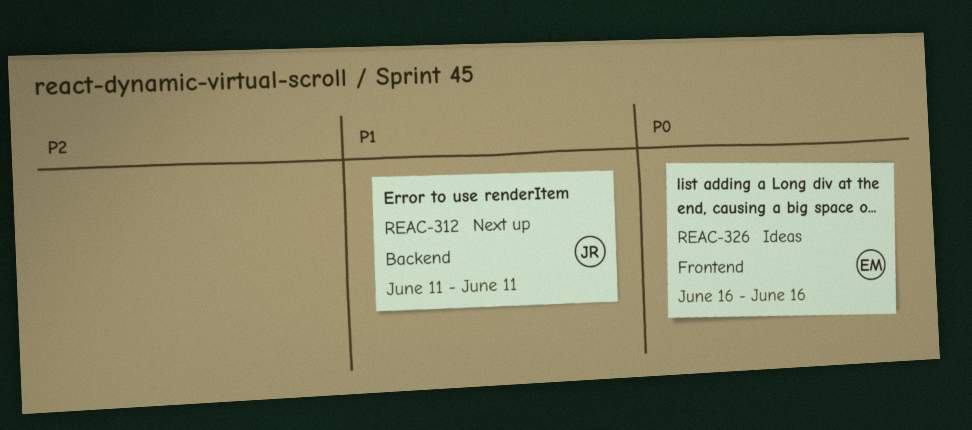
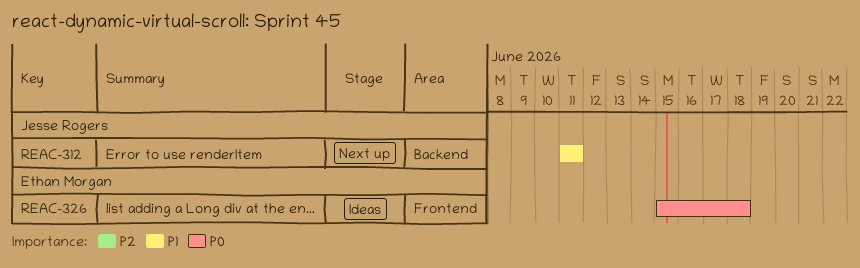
REAC-326, start: Jun 16 -> Jun 15
REAC-326, due: Jun 16 -> Jun 18

